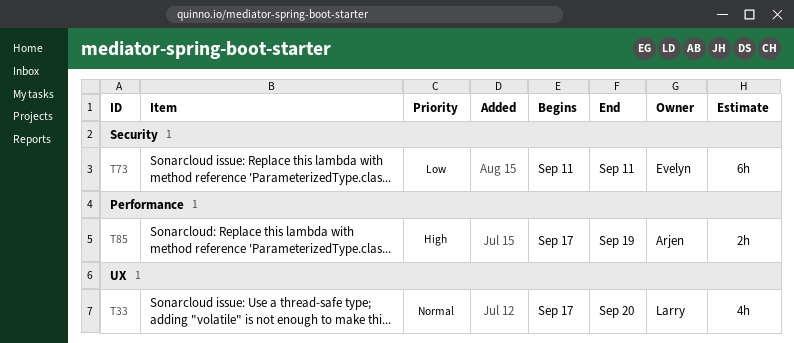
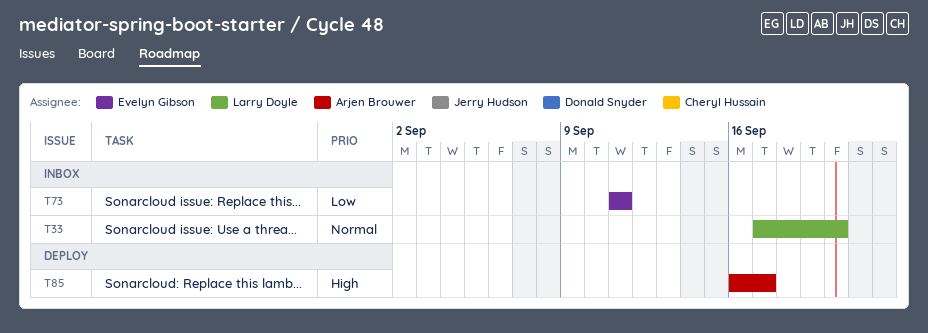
T85, start: Sep 17 -> Sep 16
T85, due: Sep 19 -> Sep 17

